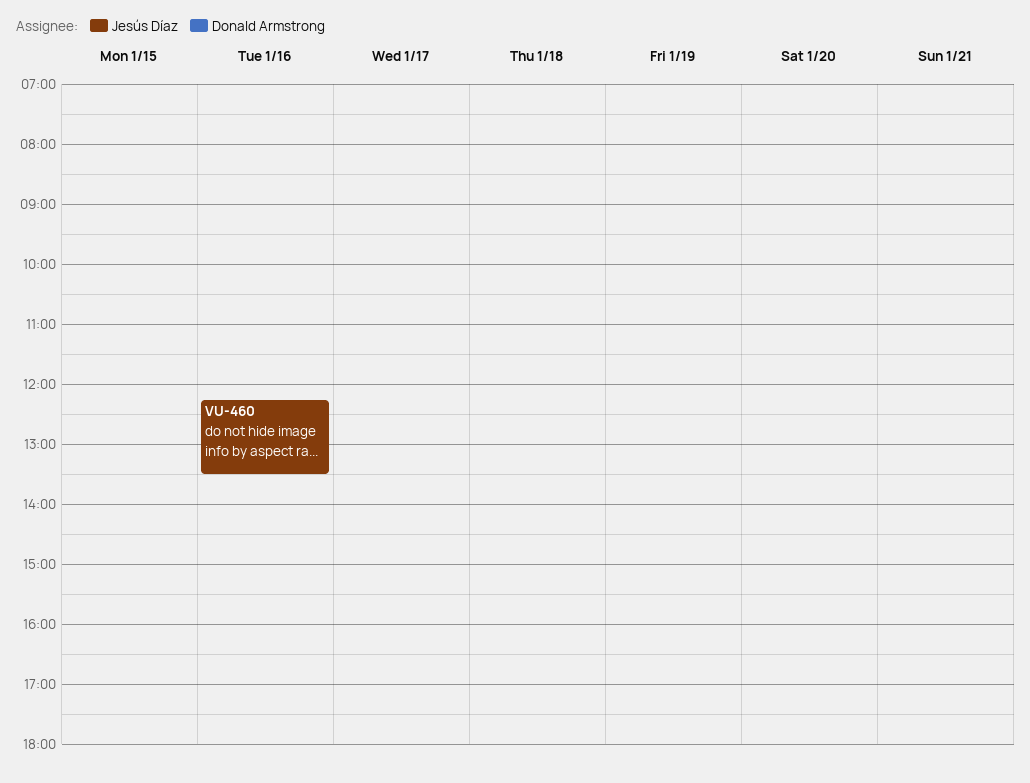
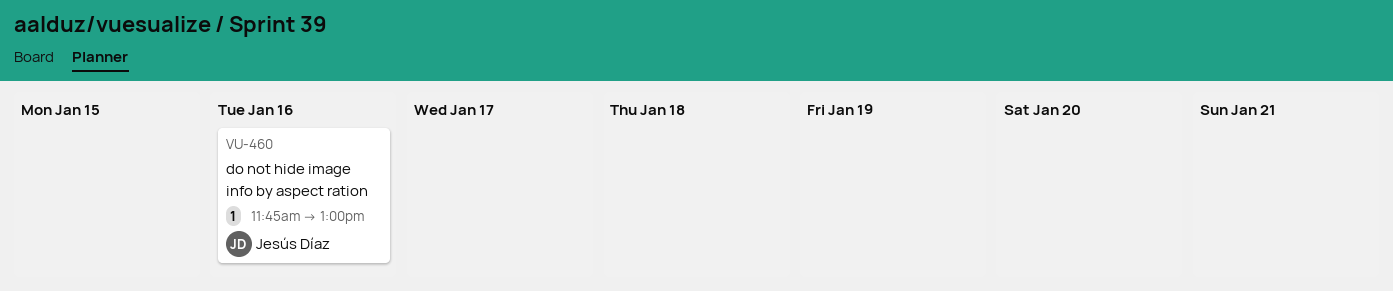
VU-460, begins: 12:15 -> 11:45
VU-460, ends: 13:30 -> 13:00

